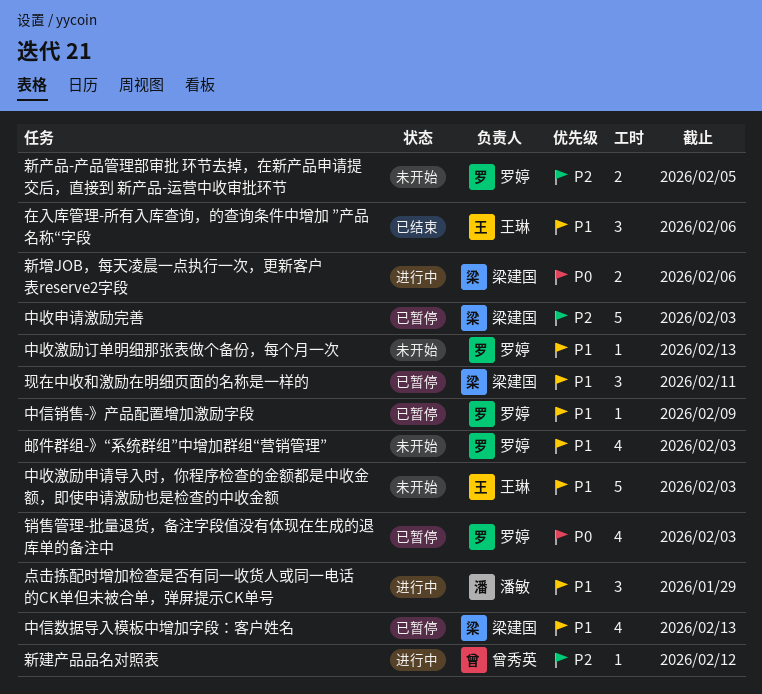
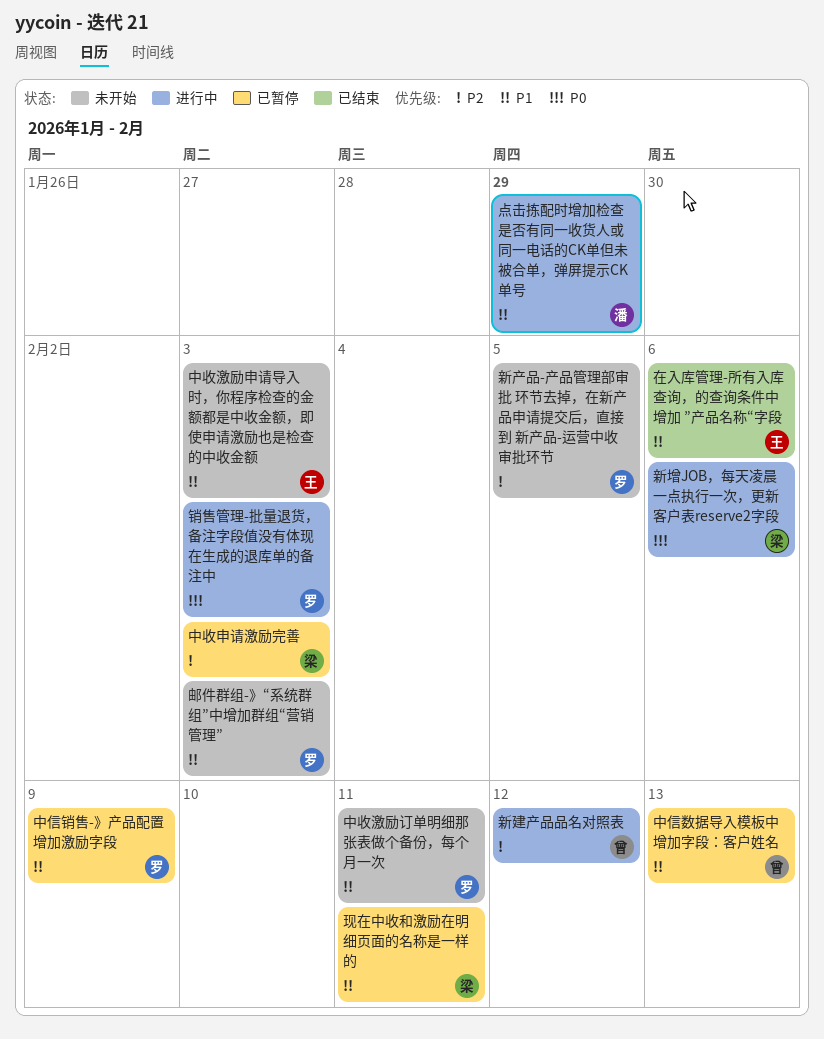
中信数据导入模板中增加字段：客户姓名, owner: 梁建国 -> 曾秀英
中收激励订单明细那张表做个备份，每个月一次, due: Feb 13 -> Feb 11
销售管理-批量退货，备注字段值没有体现在生成的退库单的备注中, status: 已暂停 -> 进行中

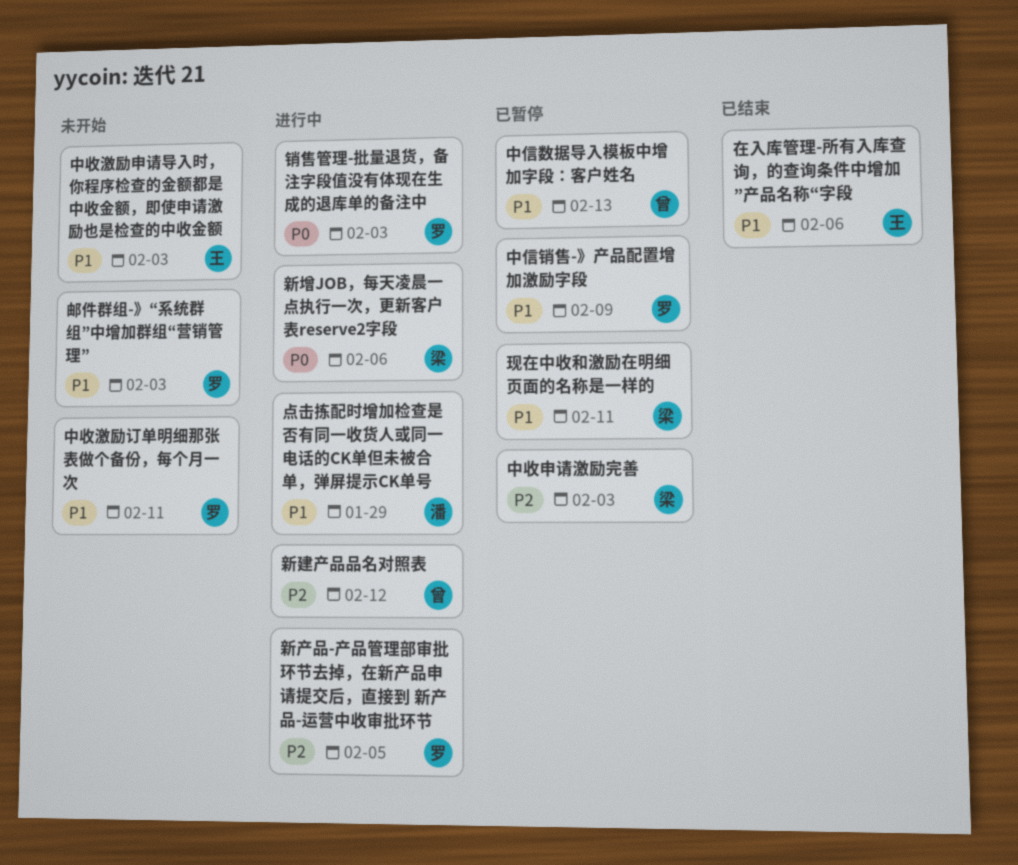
新产品-产品管理部审批 环节去掉，在新产品申请提交后，直接到 新产品-运营中收审批环节, status: 未开始 -> 进行中

